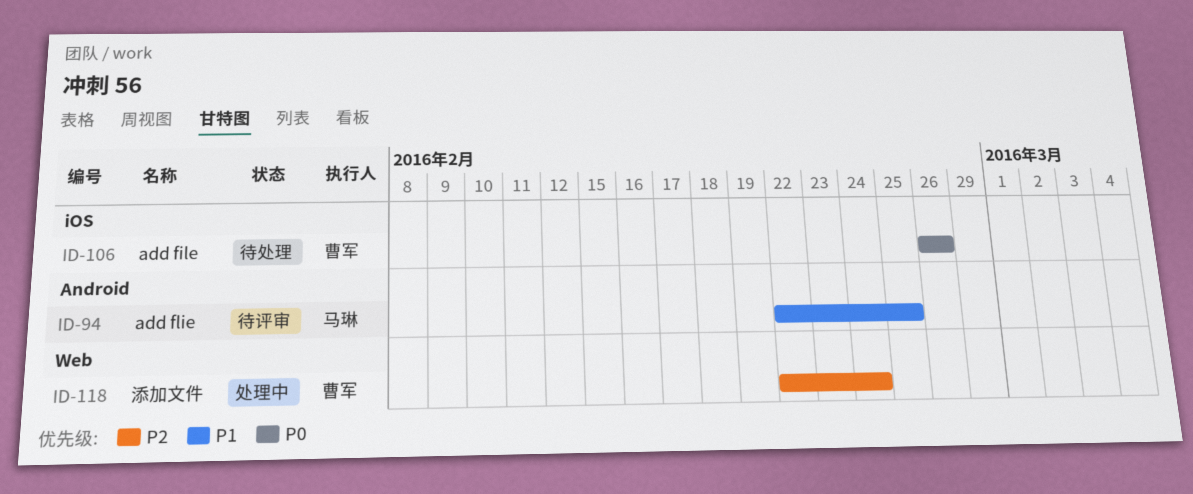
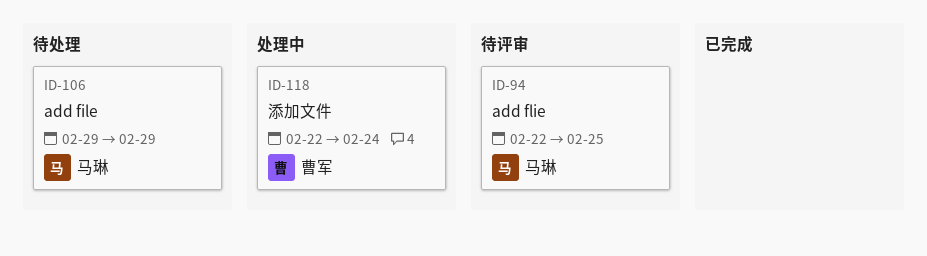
ID-106, owner: 曹军 -> 马琳
ID-106, start: Feb 26 -> Feb 29
ID-106, due: Feb 26 -> Feb 29

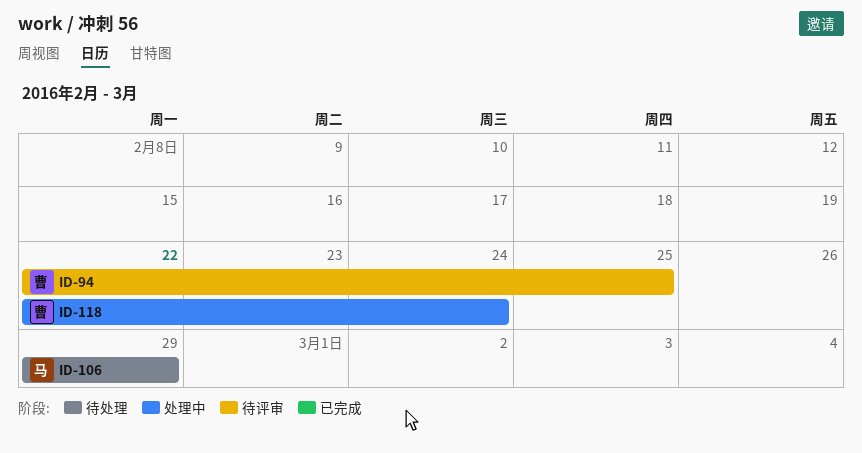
ID-94, owner: 马琳 -> 曹军

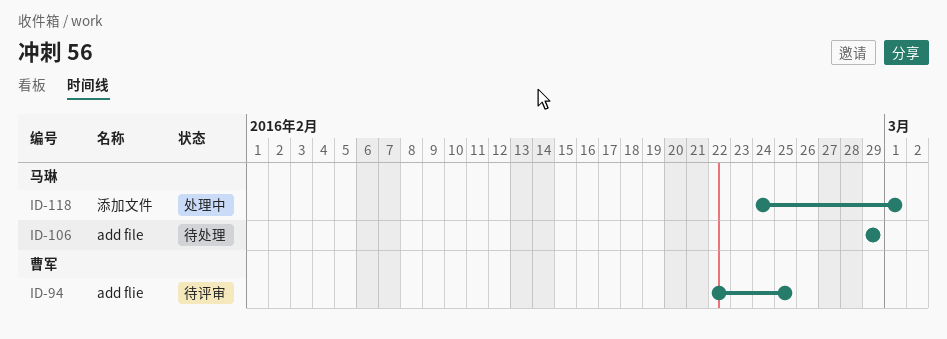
ID-118, owner: 曹军 -> 马琳
ID-118, start: Feb 22 -> Feb 24
ID-118, due: Feb 24 -> Mar 1

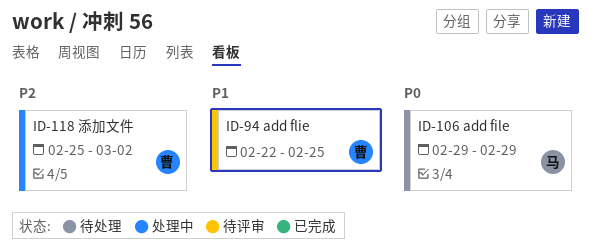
ID-118, owner: 马琳 -> 曹军
ID-118, start: Feb 24 -> Feb 25
ID-118, due: Mar 1 -> Mar 2

